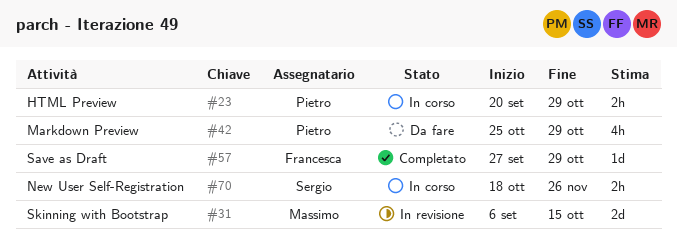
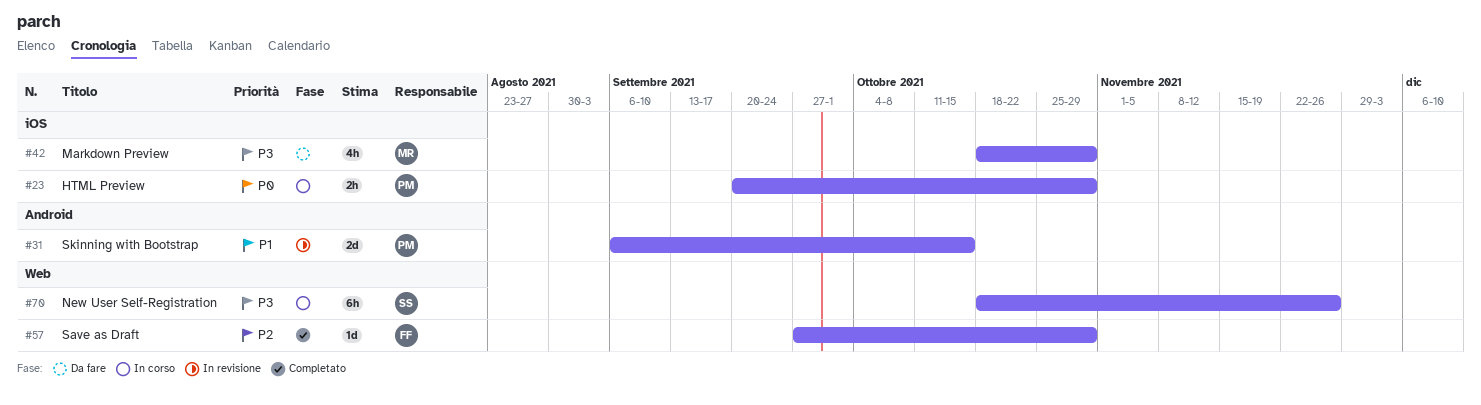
#31, owner: Massimo -> Pietro
#42, owner: Pietro -> Massimo
#42, start: Oct 25 -> Oct 18
#70, estimate: 2h -> 6h

